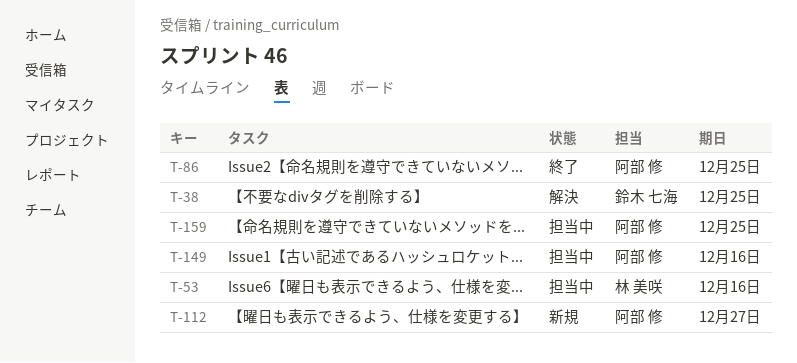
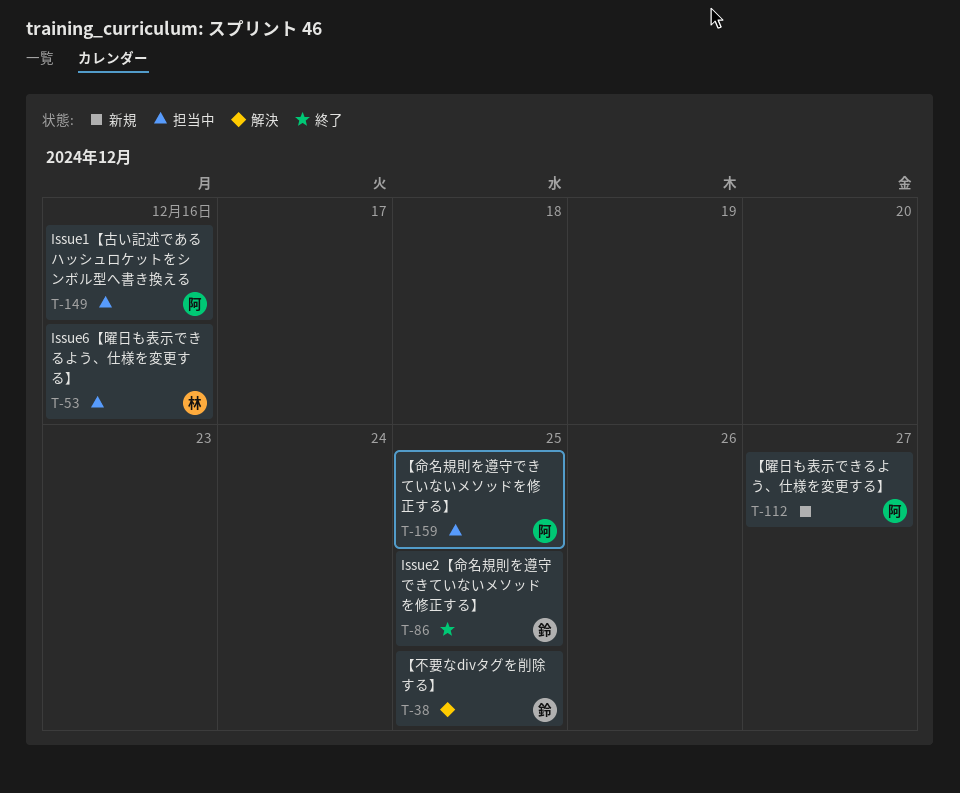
T-86, owner: 阿部 修 -> 鈴木 七海

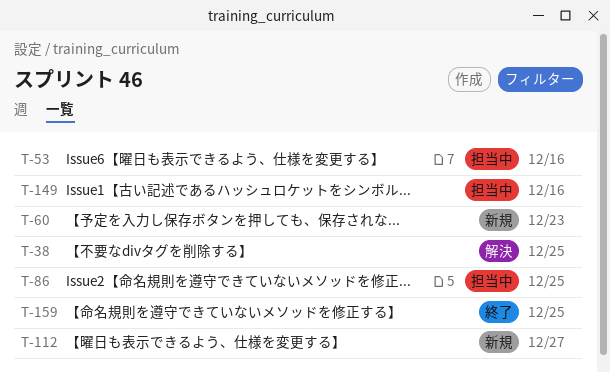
T-60: none -> present
T-86, status: 終了 -> 担当中
T-159, status: 担当中 -> 終了

